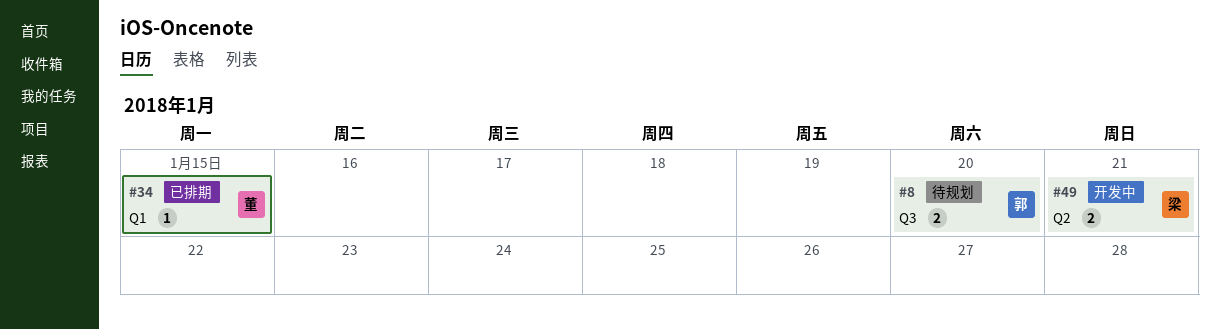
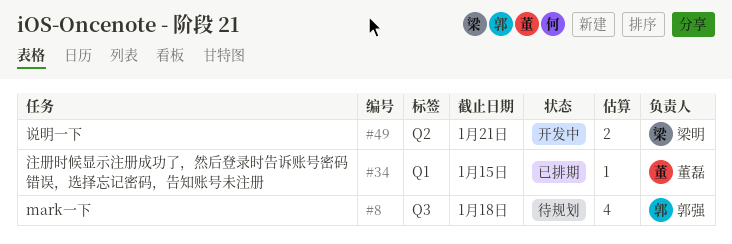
#8, estimate: 2 -> 4
#8, due: Jan 20 -> Jan 18

